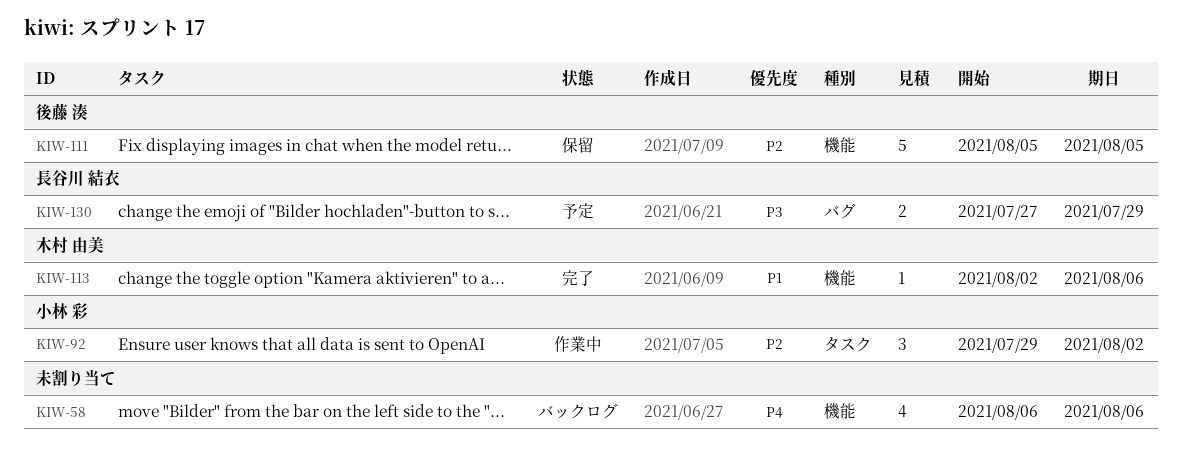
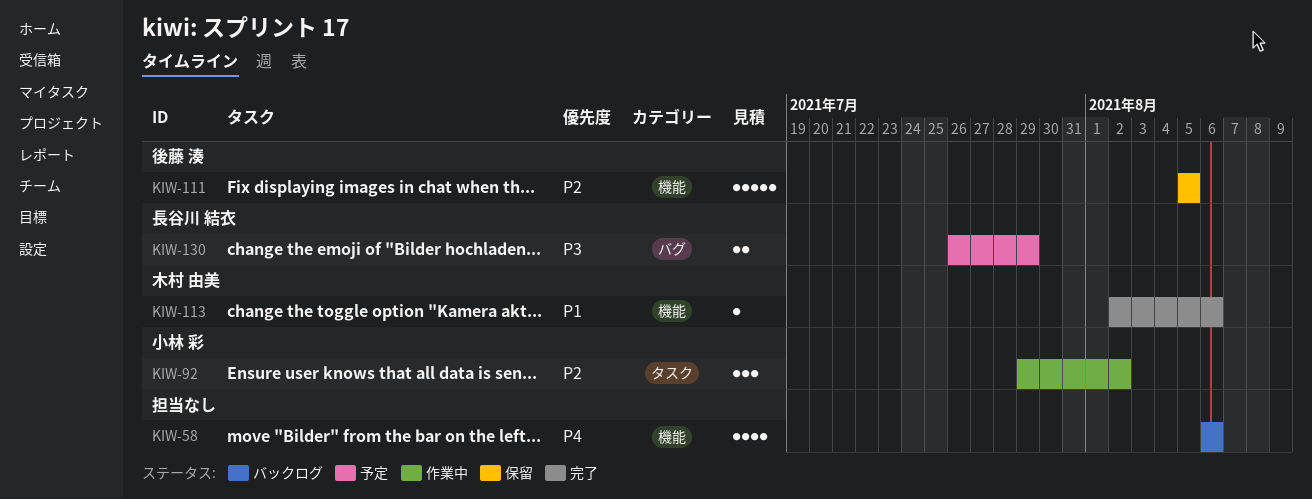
KIW-130, start: Jul 27 -> Jul 26

